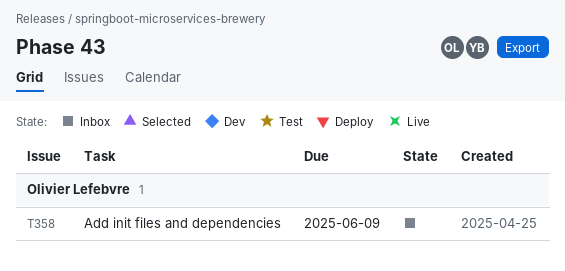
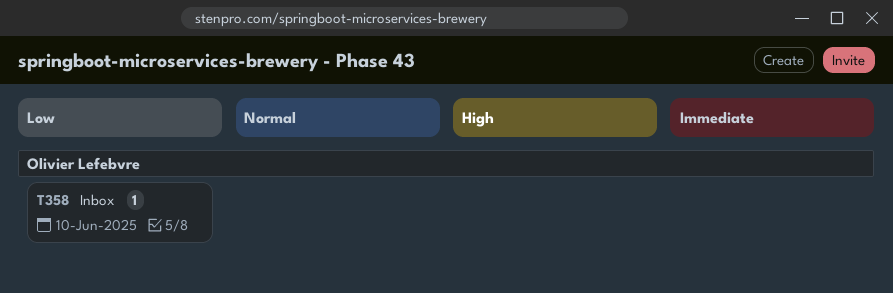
T358, due: Jun 9 -> Jun 10

